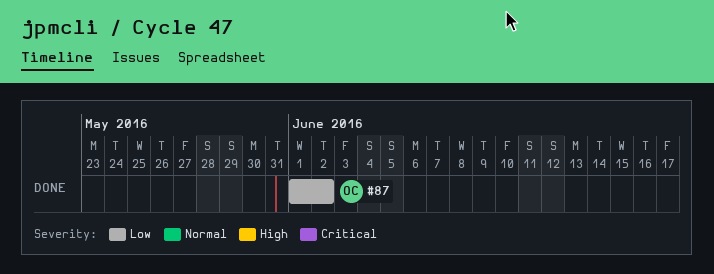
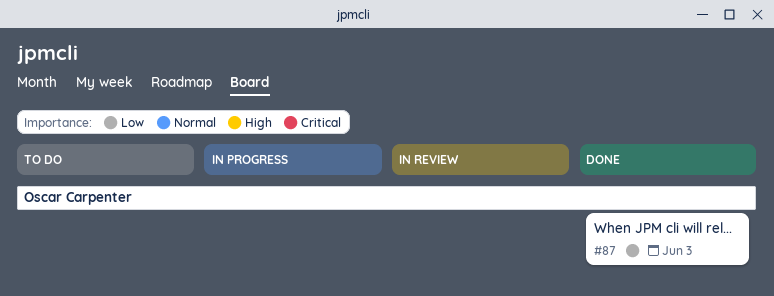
#87, due: Jun 2 -> Jun 3

